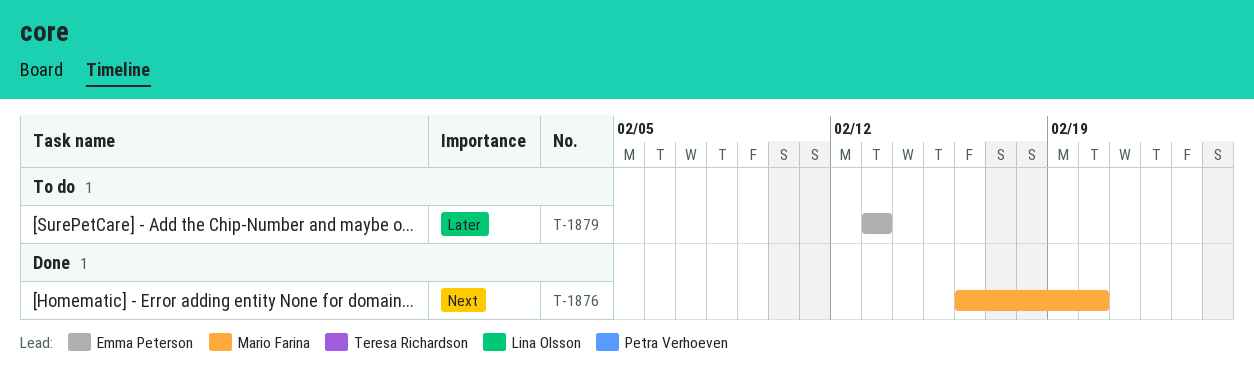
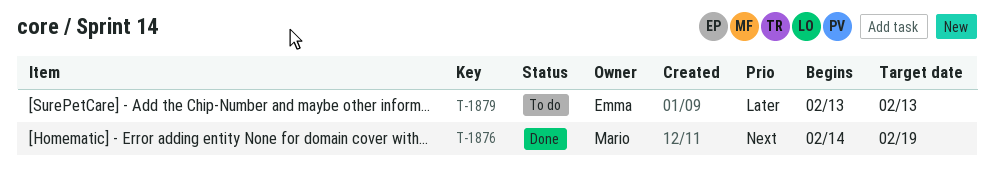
T-1876, start: Feb 16 -> Feb 14
T-1876, due: Feb 20 -> Feb 19

